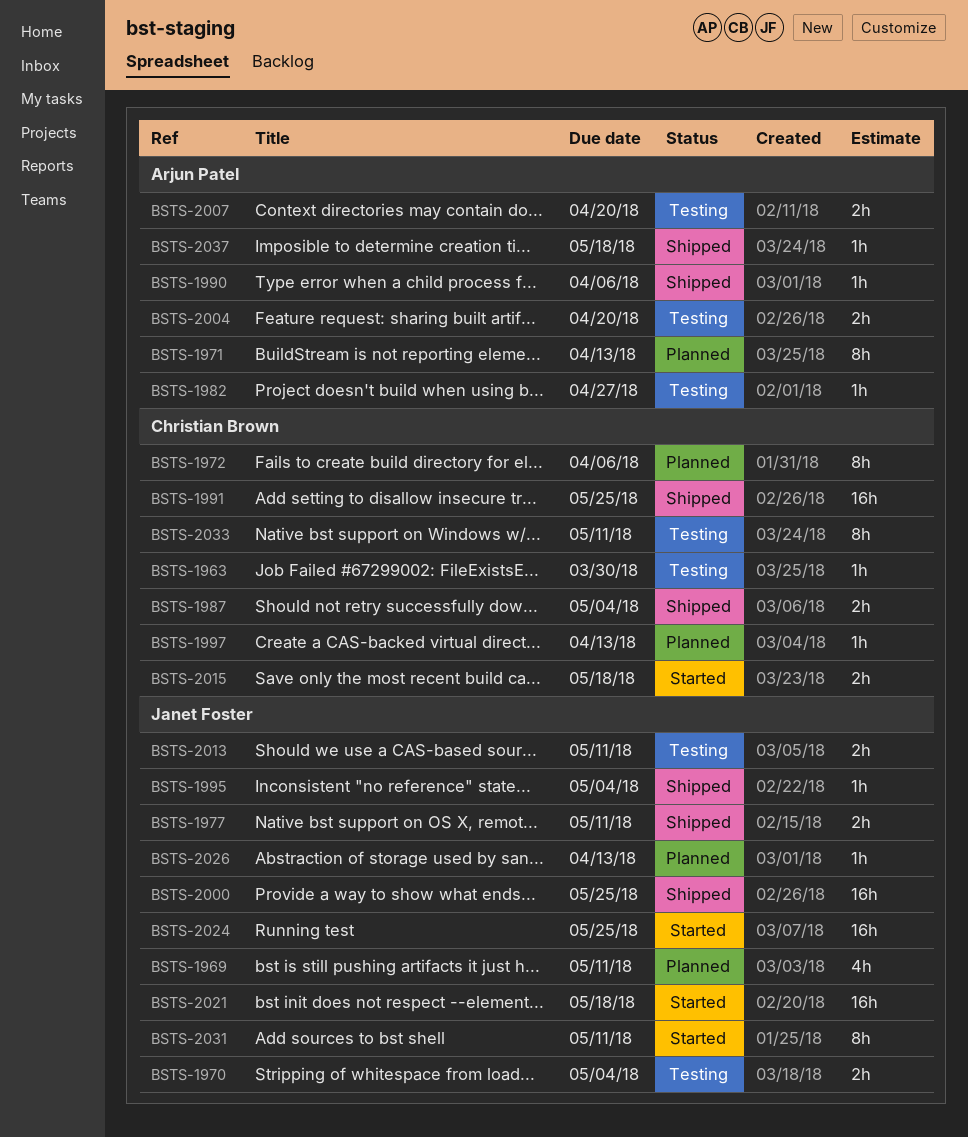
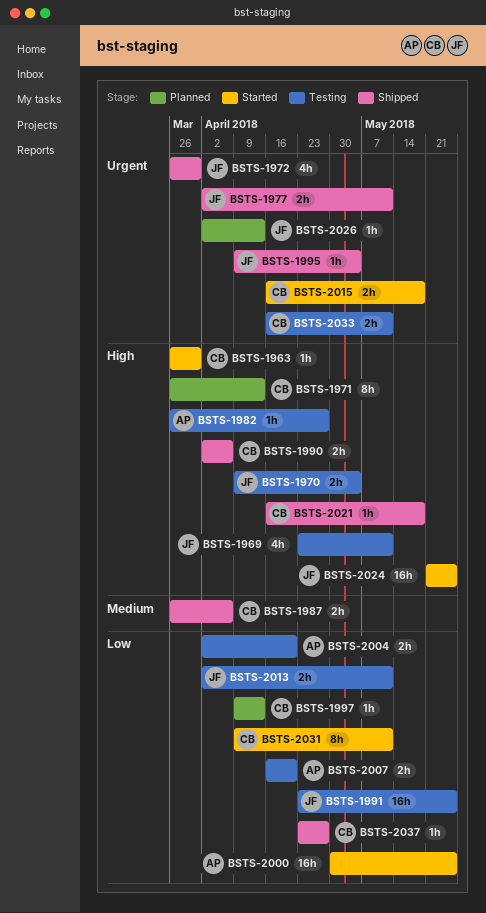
BSTS-1963, status: Testing -> Started
BSTS-1969, status: Planned -> Testing
BSTS-1971, owner: Arjun Patel -> Christian Brown
BSTS-1972, status: Planned -> Shipped
BSTS-1972, owner: Christian Brown -> Janet Foster
BSTS-1972, estimate: 8h -> 4h
BSTS-1972, due: Apr 6 -> Mar 30
BSTS-1987, due: May 4 -> Apr 6
BSTS-1990, owner: Arjun Patel -> Christian Brown
BSTS-1990, estimate: 1h -> 2h
BSTS-1991, status: Shipped -> Testing
BSTS-1991, owner: Christian Brown -> Janet Foster
BSTS-2000, status: Shipped -> Started
BSTS-2000, owner: Janet Foster -> Arjun Patel
BSTS-2021, status: Started -> Shipped
BSTS-2021, owner: Janet Foster -> Christian Brown
BSTS-2021, estimate: 16h -> 1h
BSTS-2031, owner: Janet Foster -> Christian Brown
BSTS-2033, estimate: 8h -> 2h
BSTS-2037, owner: Arjun Patel -> Christian Brown
BSTS-2037, due: May 18 -> Apr 27

